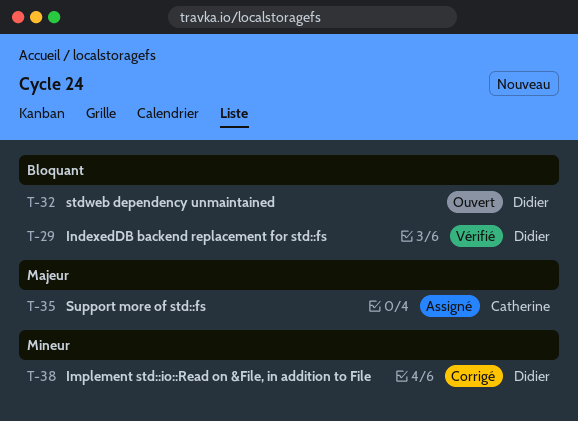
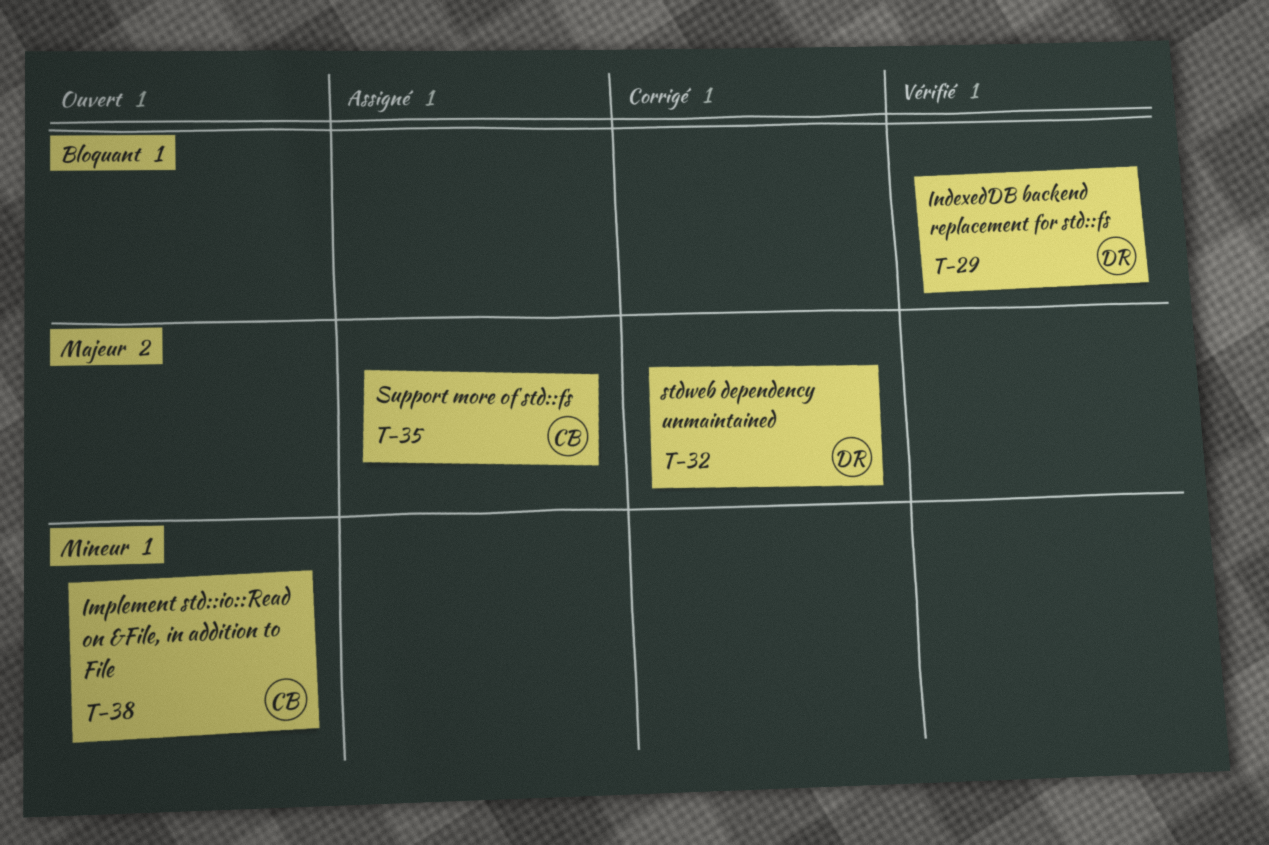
T-32, status: Ouvert -> Corrigé
T-32, priority: Bloquant -> Majeur
T-38, status: Corrigé -> Ouvert
T-38, owner: Didier -> Catherine

